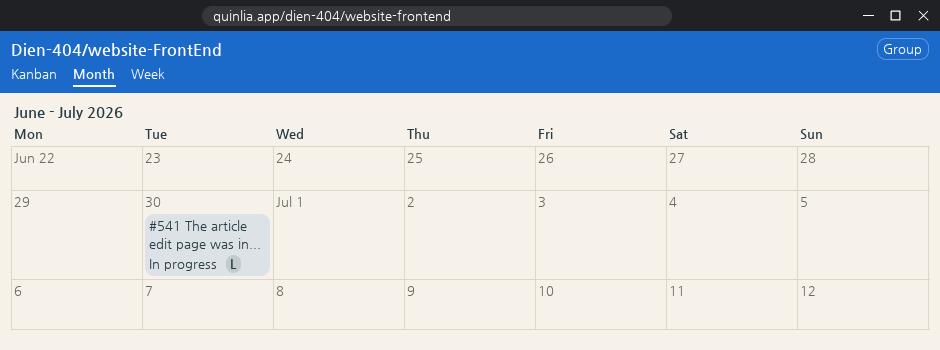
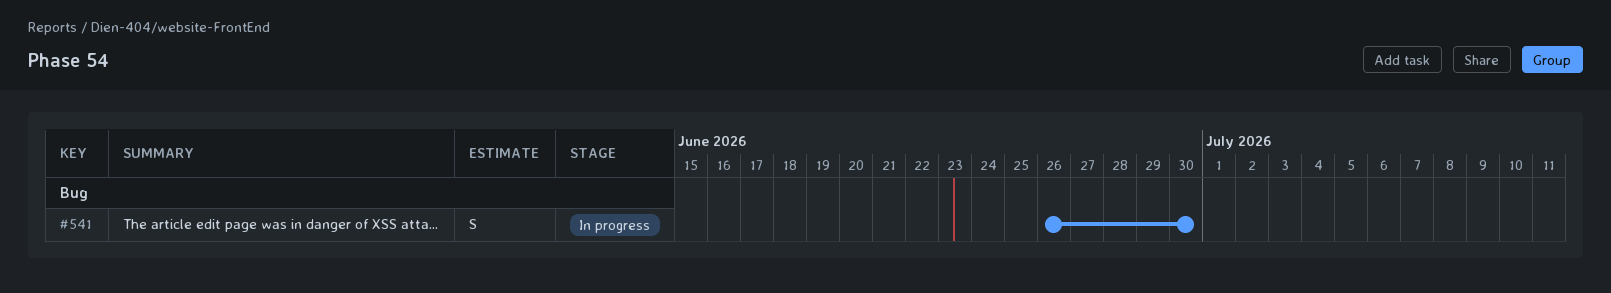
#541, estimate: L -> S

